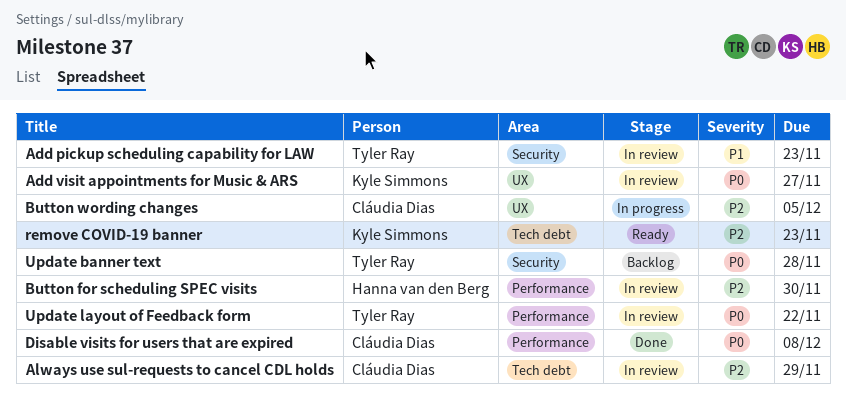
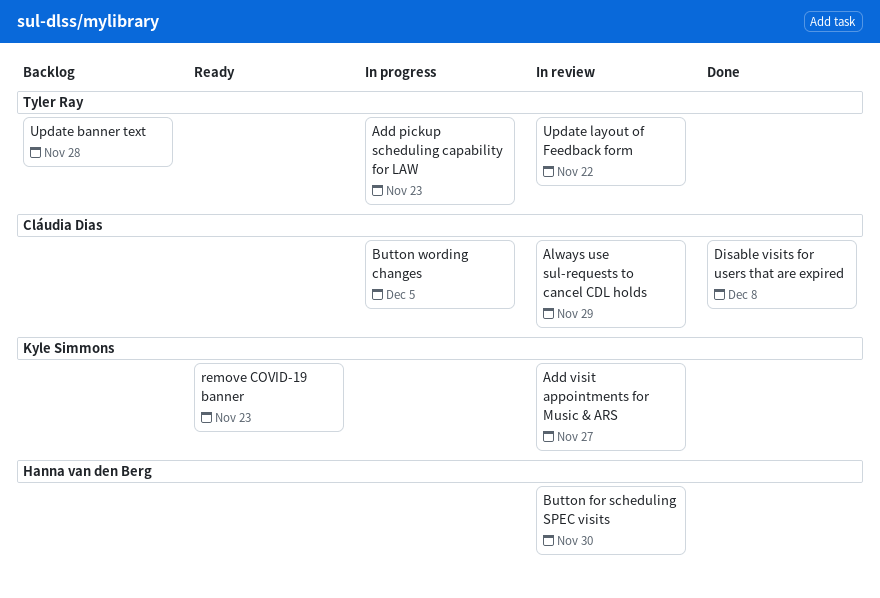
Add pickup scheduling capability for LAW, status: In review -> In progress

